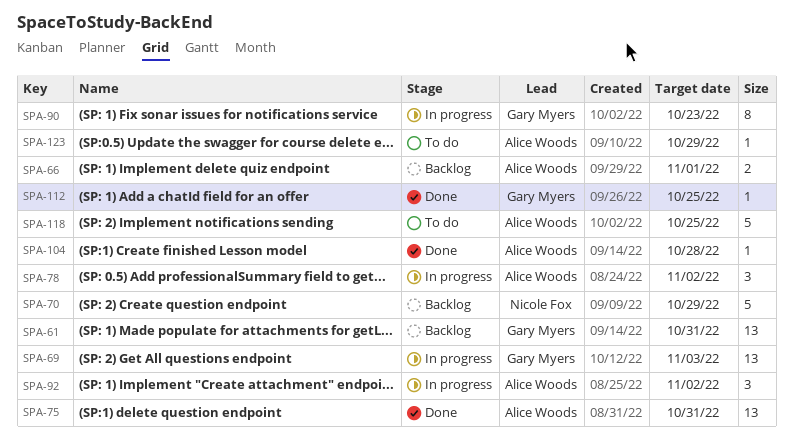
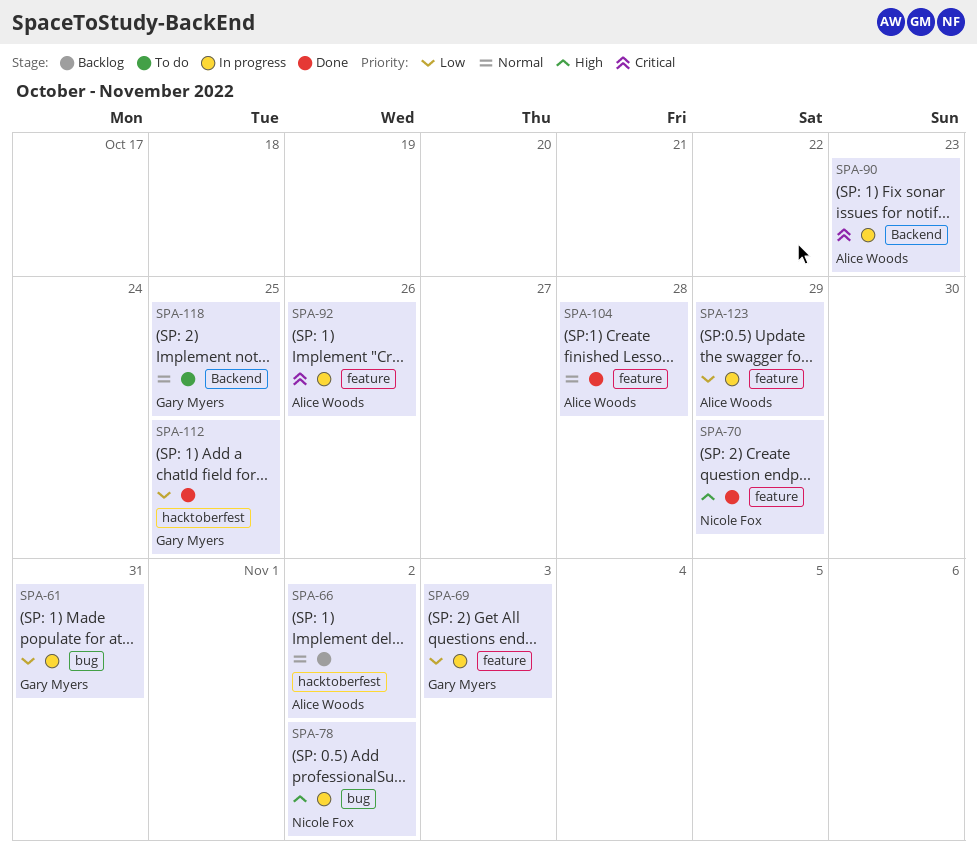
SPA-61, status: Backlog -> In progress
SPA-66, due: Nov 1 -> Nov 2
SPA-70, status: Backlog -> Done
SPA-75: present -> none
SPA-78, owner: Alice Woods -> Nicole Fox
SPA-90, owner: Gary Myers -> Alice Woods
SPA-92, due: Nov 2 -> Oct 26
SPA-118, owner: Alice Woods -> Gary Myers
SPA-123, status: To do -> In progress

